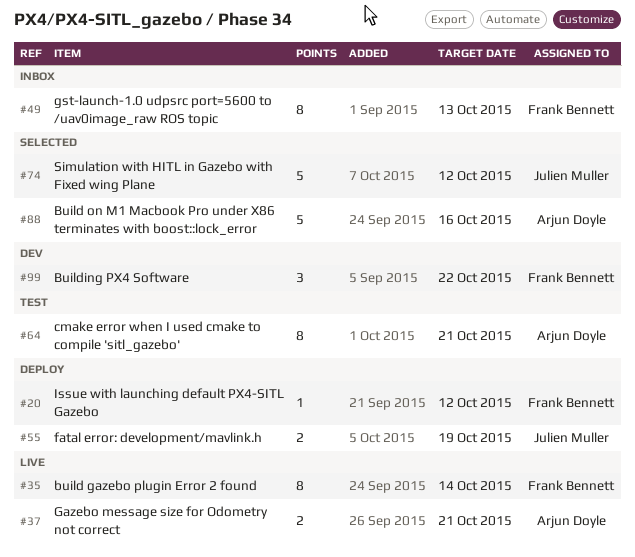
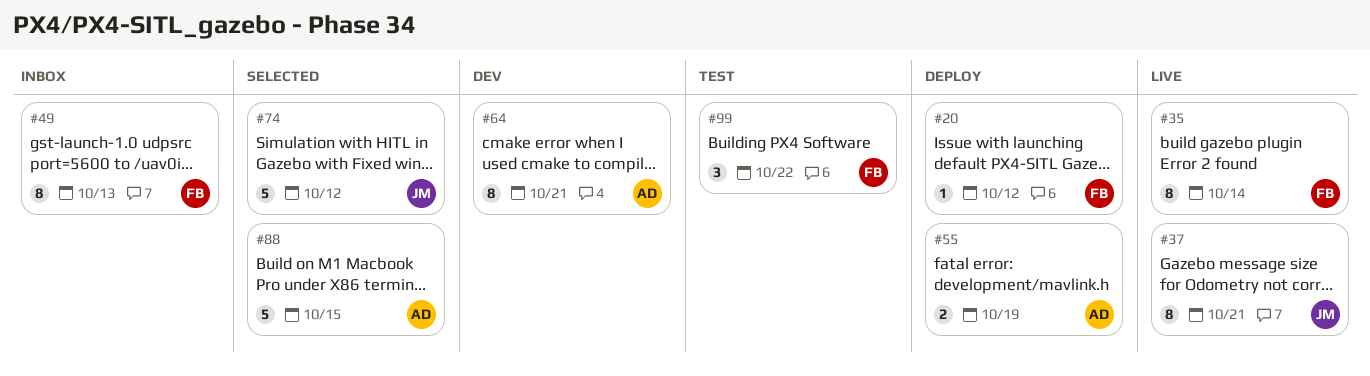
#37, owner: Arjun Doyle -> Julien Muller
#37, estimate: 2 -> 8
#55, owner: Julien Muller -> Arjun Doyle
#64, status: Test -> Dev
#88, due: Oct 16 -> Oct 15
#99, status: Dev -> Test

